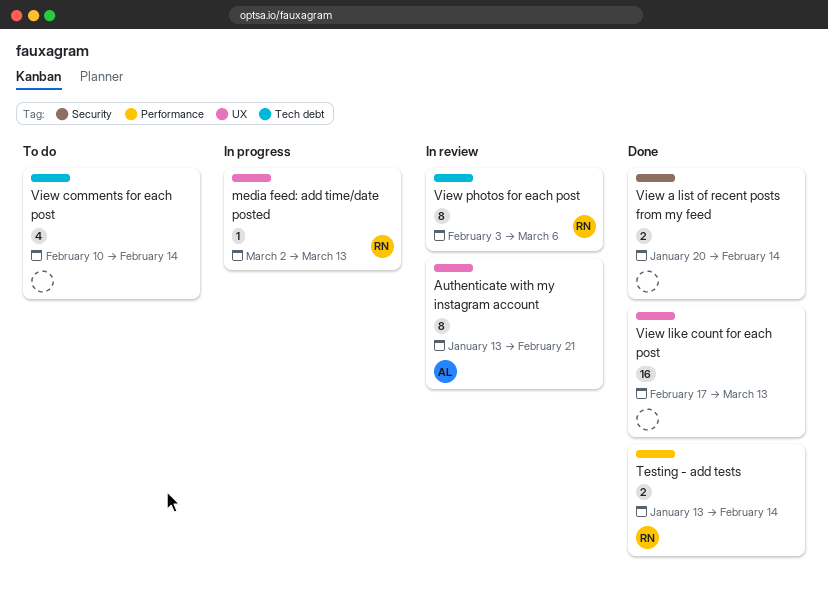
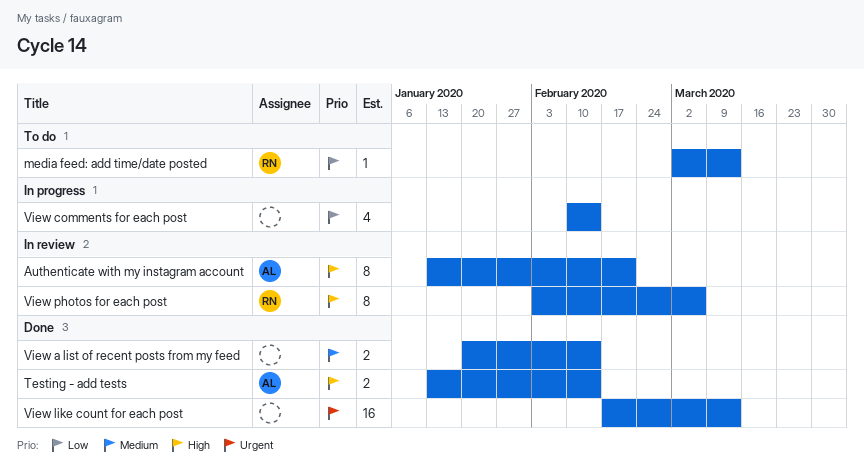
media feed: add time/date posted, status: In progress -> To do
Testing - add tests, owner: RN -> AL
View comments for each post, status: To do -> In progress

